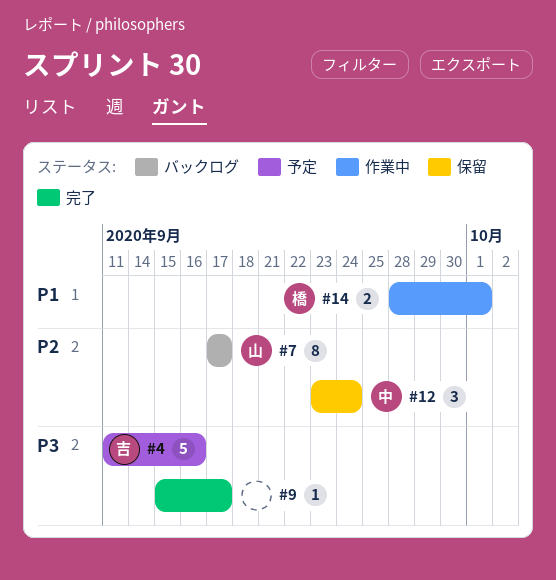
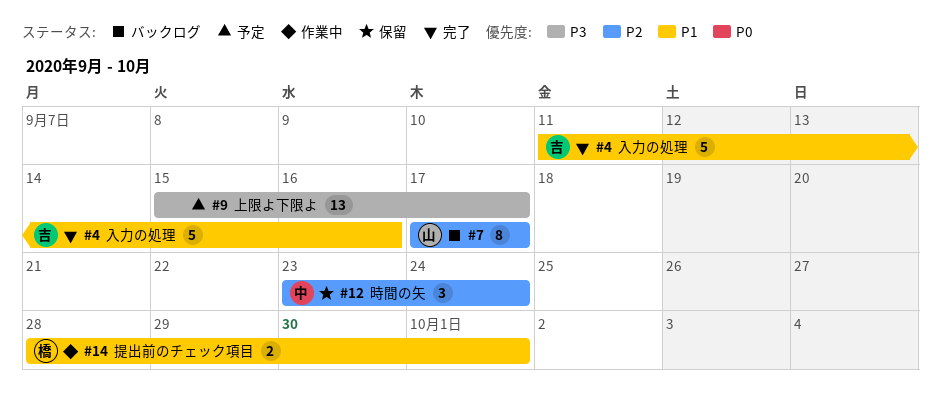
#4, status: 予定 -> 完了
#4, priority: P3 -> P1
#9, status: 完了 -> 予定
#9, estimate: 1 -> 13

